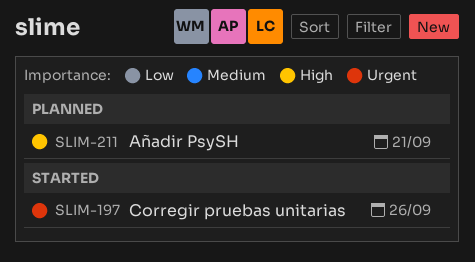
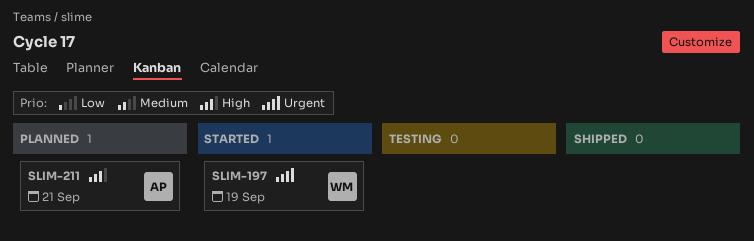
SLIM-197, due: Sep 26 -> Sep 19

